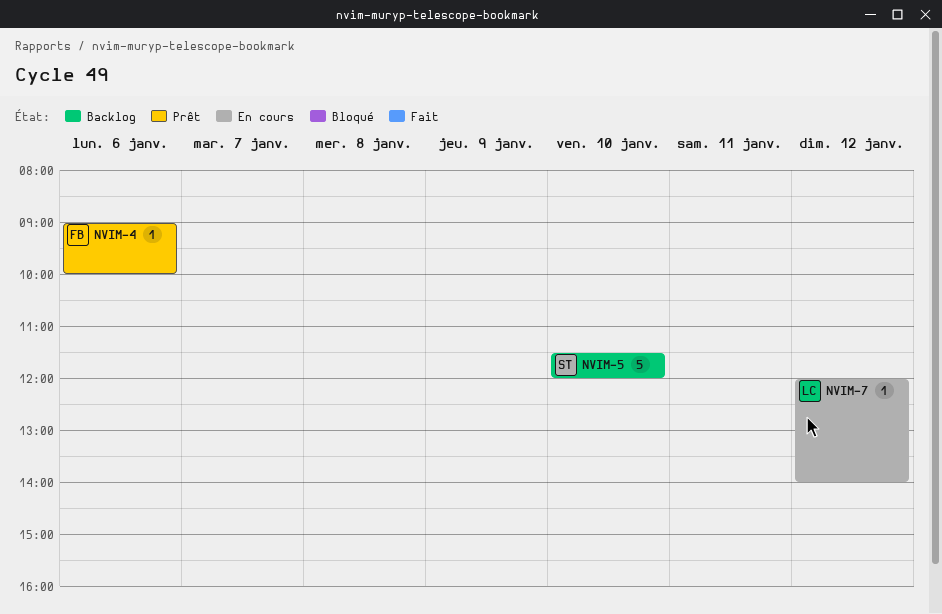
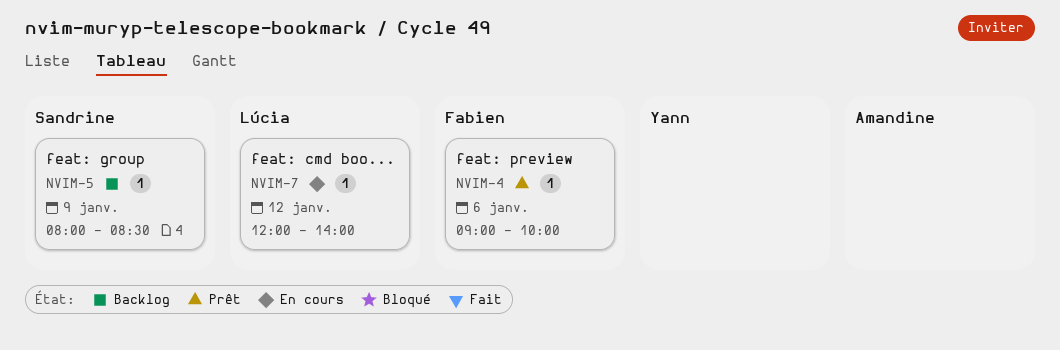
NVIM-5, estimate: 5 -> 1
NVIM-5, day: Jan 10 -> Jan 9
NVIM-5, begins: 11:30 -> 08:00
NVIM-5, ends: 12:00 -> 08:30

